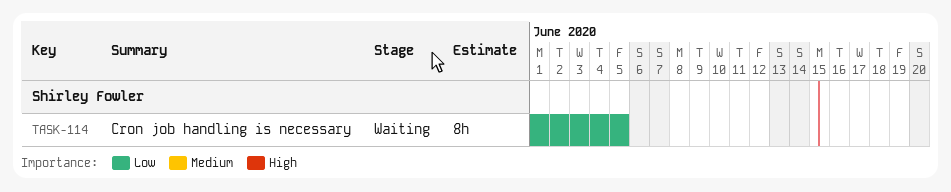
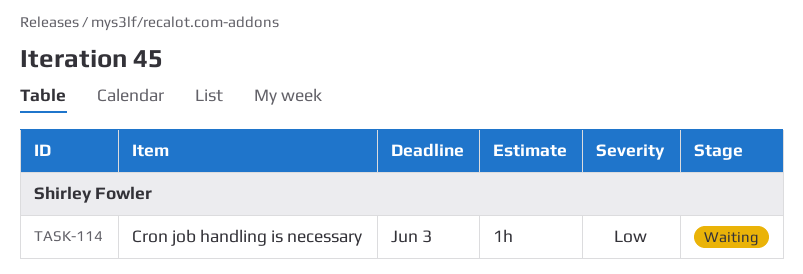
TASK-114, estimate: 8h -> 1h
TASK-114, due: Jun 5 -> Jun 3

